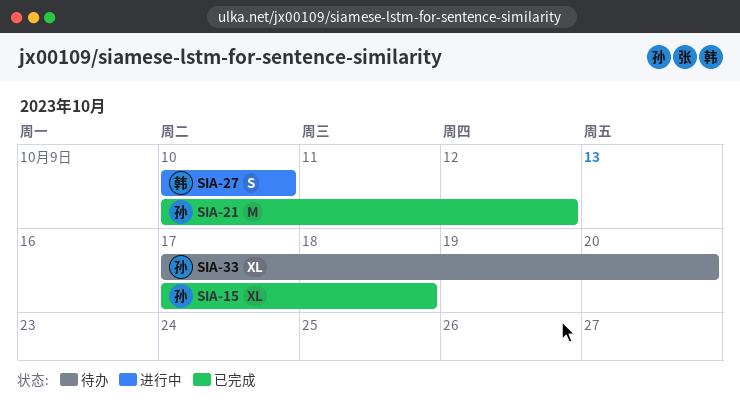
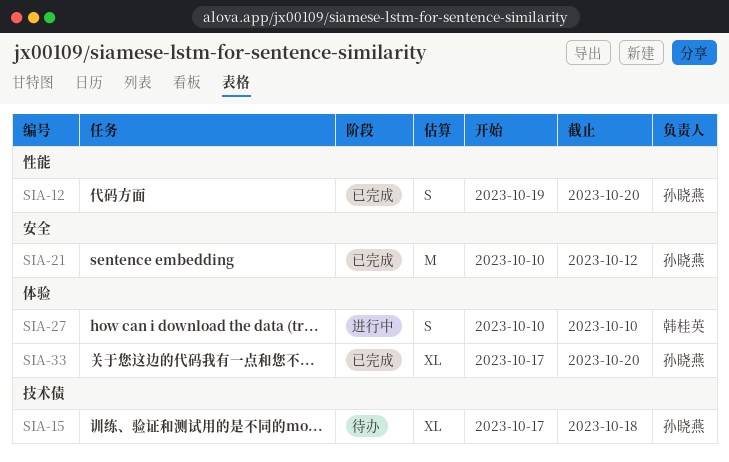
SIA-12: none -> present
SIA-15, status: 已完成 -> 待办
SIA-33, status: 待办 -> 已完成

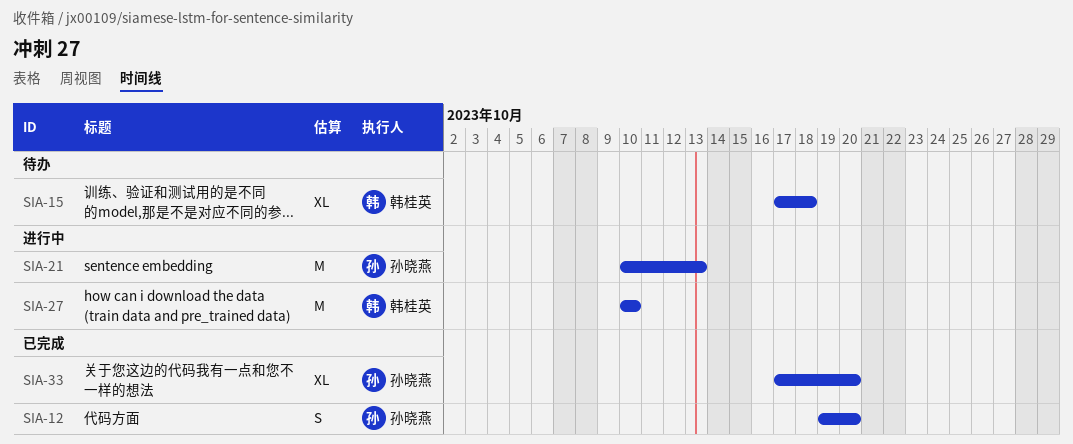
SIA-15, owner: 孙晓燕 -> 韩桂英
SIA-21, status: 已完成 -> 进行中
SIA-21, due: Oct 12 -> Oct 13
SIA-27, estimate: S -> M

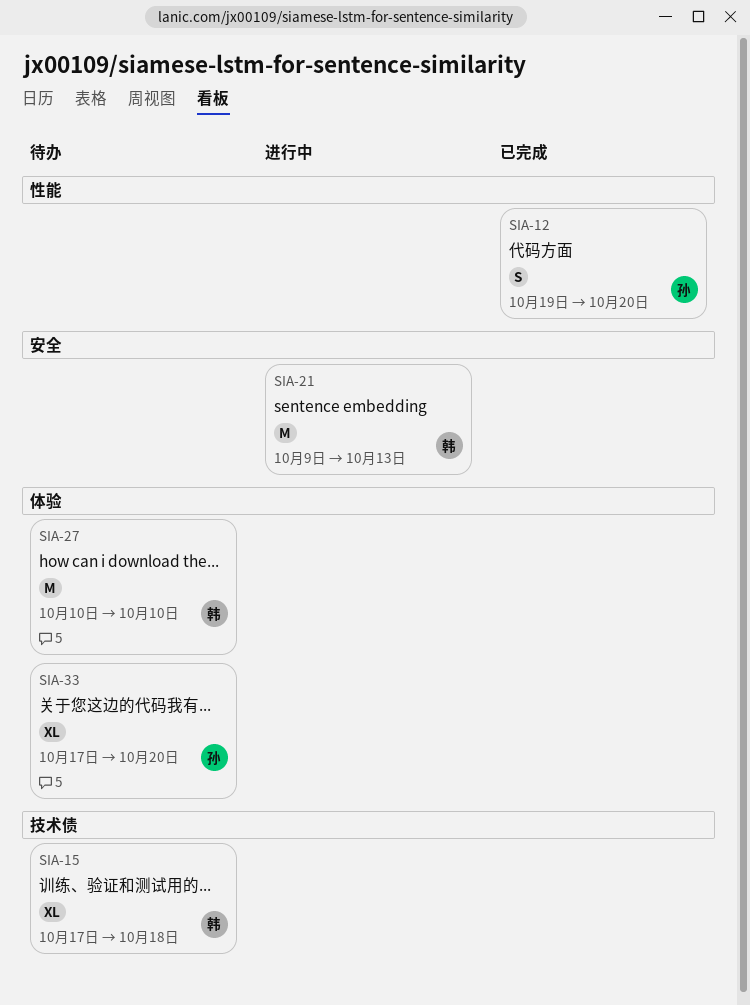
SIA-21, owner: 孙晓燕 -> 韩桂英
SIA-21, start: Oct 10 -> Oct 9
SIA-27, status: 进行中 -> 待办
SIA-33, status: 已完成 -> 待办

